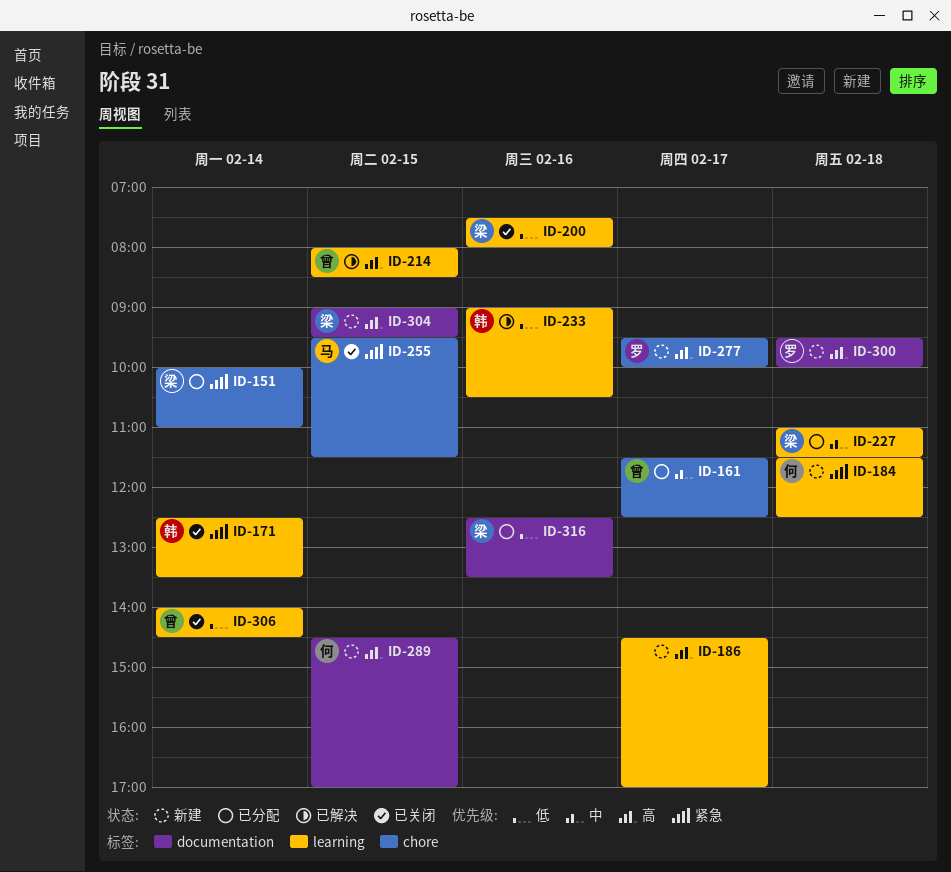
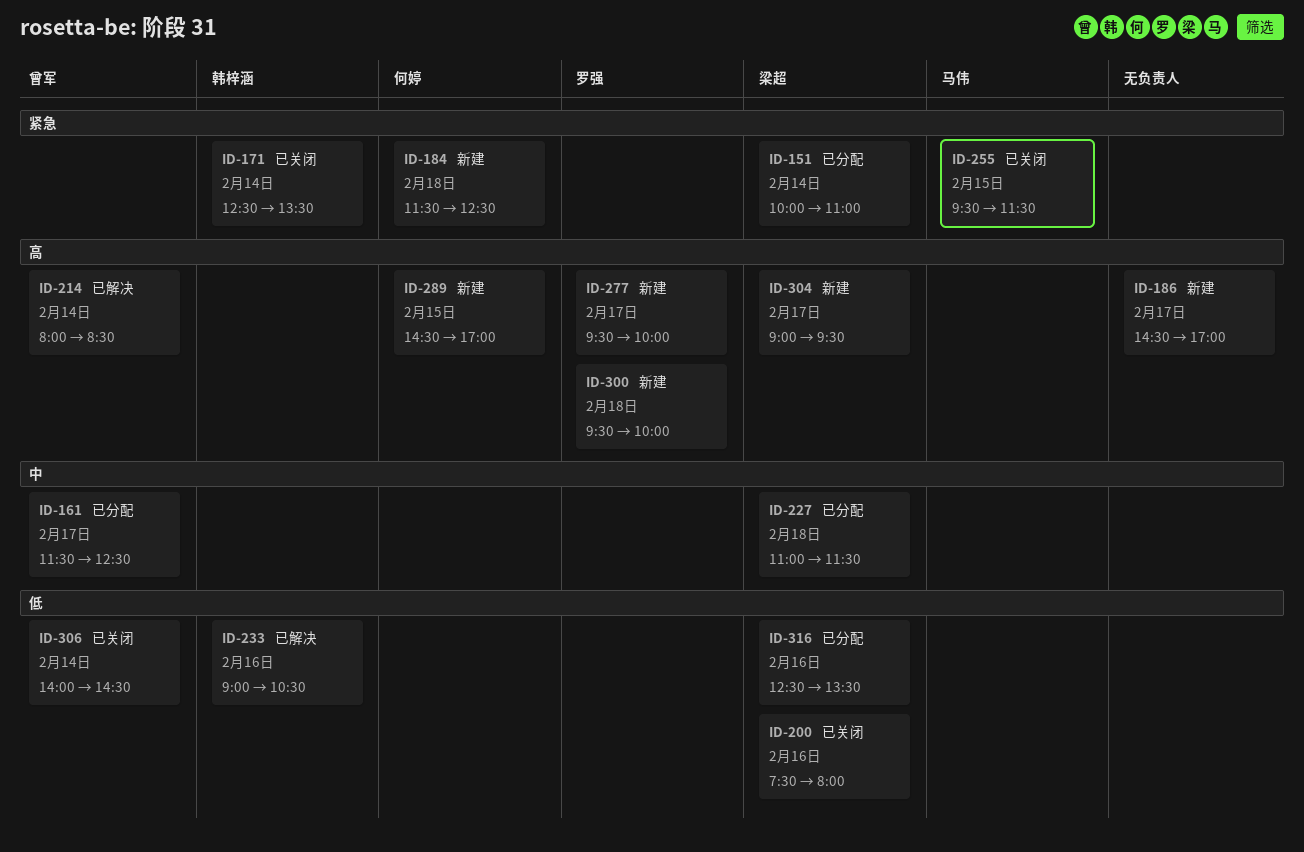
ID-214, day: Feb 15 -> Feb 14
ID-304, day: Feb 15 -> Feb 17

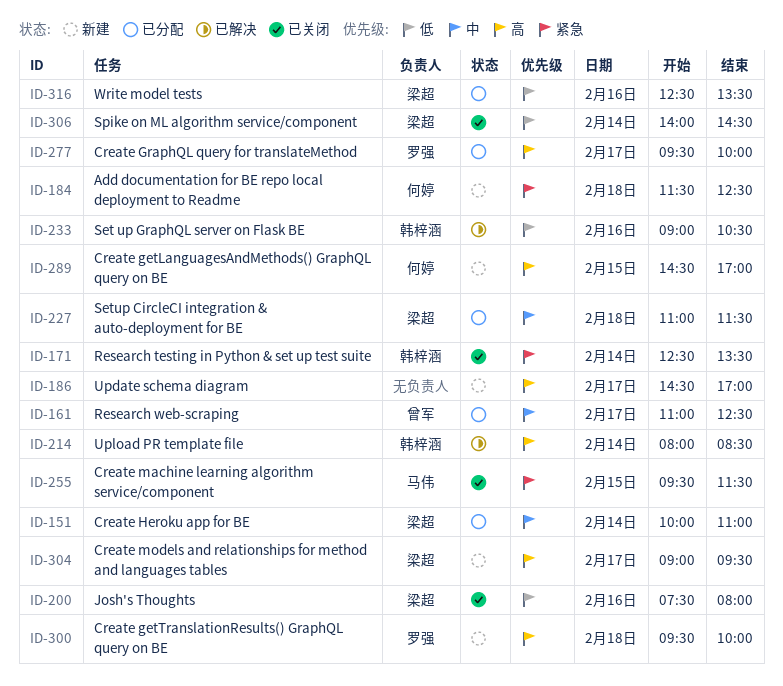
ID-151, priority: 紧急 -> 中
ID-161, begins: 11:30 -> 11:00
ID-214, owner: 曾军 -> 韩梓涵
ID-277, status: 新建 -> 已分配
ID-306, owner: 曾军 -> 梁超

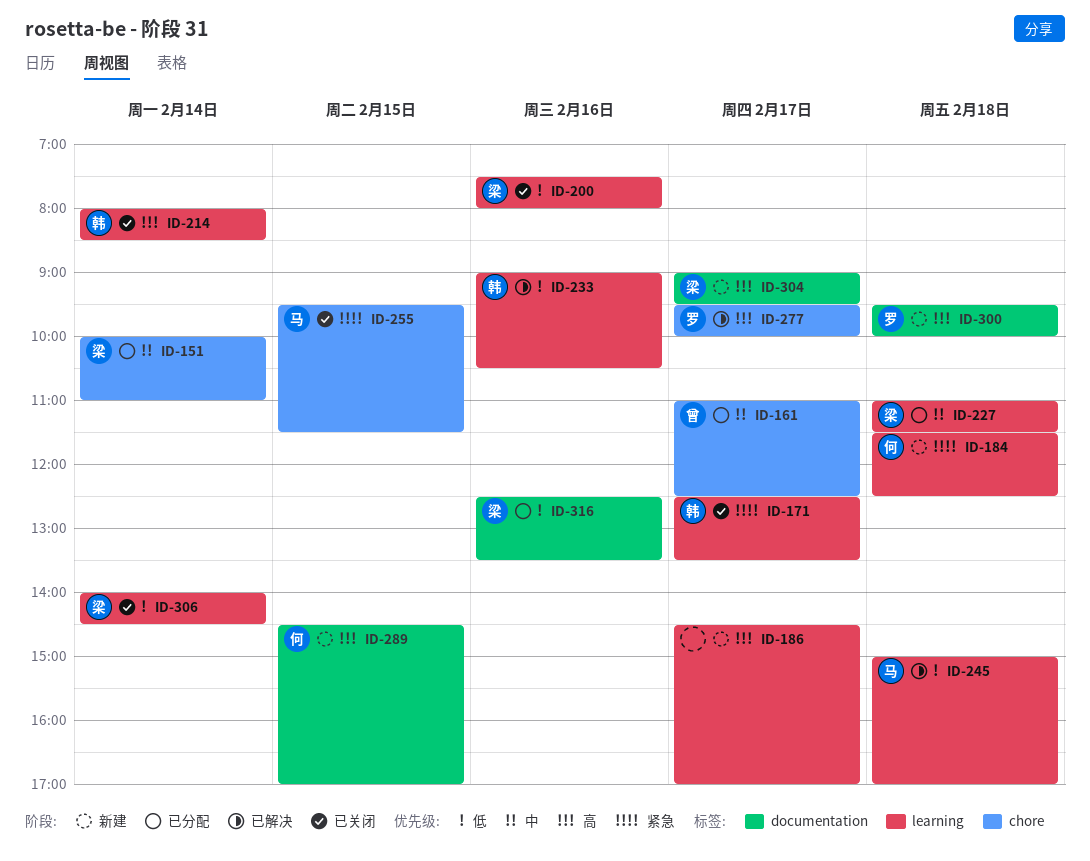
ID-171, day: Feb 14 -> Feb 17
ID-214, status: 已解决 -> 已关闭
ID-245: none -> present
ID-277, status: 已分配 -> 已解决

